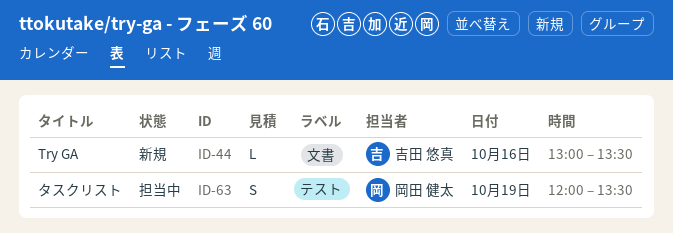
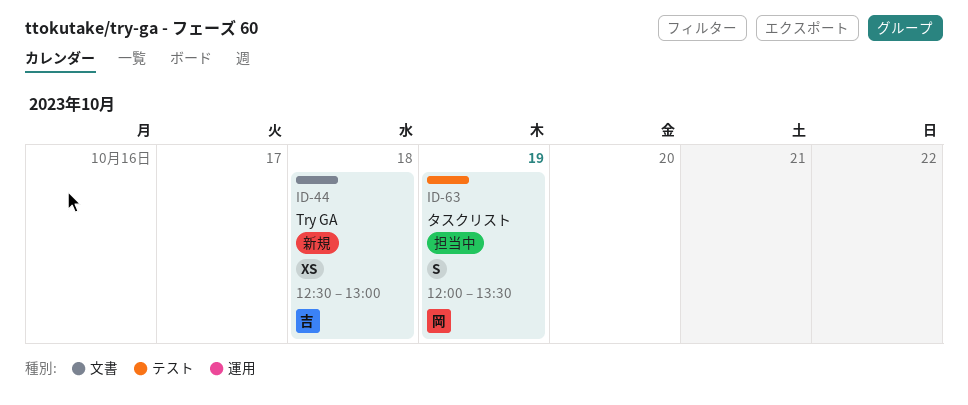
ID-44, estimate: L -> XS
ID-44, day: Oct 16 -> Oct 18
ID-44, begins: 13:00 -> 12:30
ID-44, ends: 13:30 -> 13:00

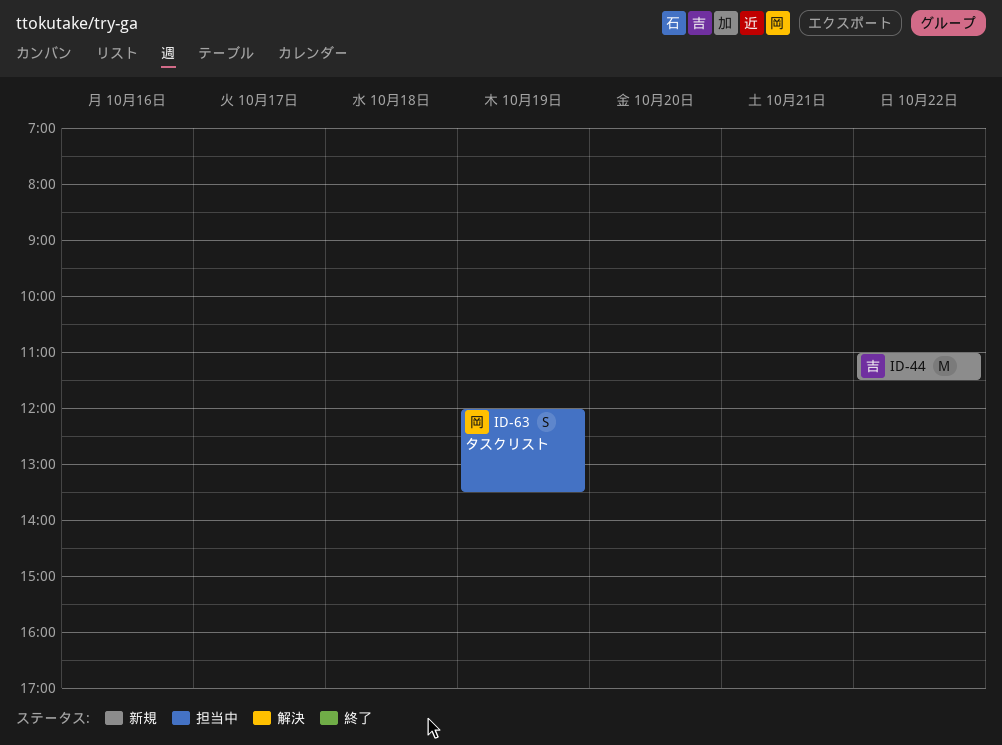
ID-44, estimate: XS -> M
ID-44, day: Oct 18 -> Oct 22
ID-44, begins: 12:30 -> 11:00
ID-44, ends: 13:00 -> 11:30

